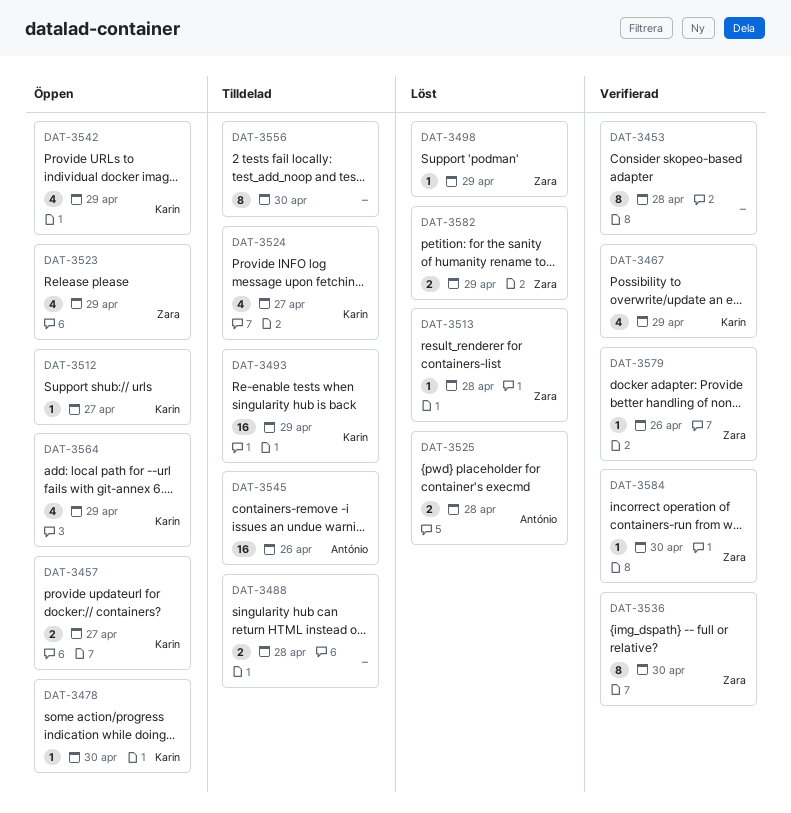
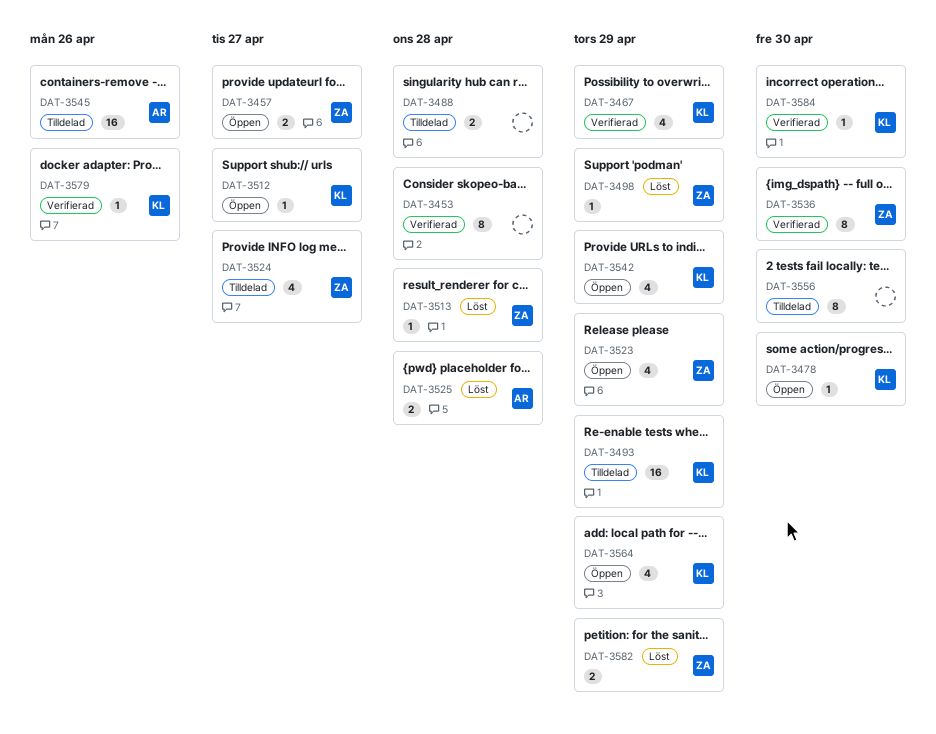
DAT-3457, owner: Karin -> Zara
DAT-3524, owner: Karin -> Zara
DAT-3579, owner: Zara -> Karin
DAT-3584, owner: Zara -> Karin

